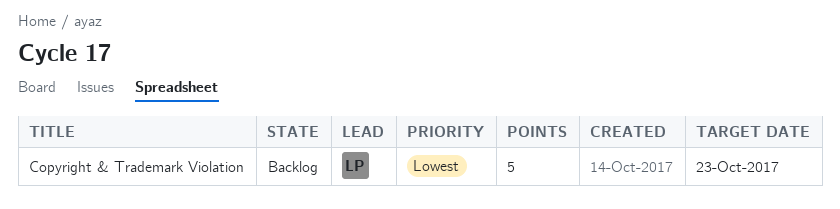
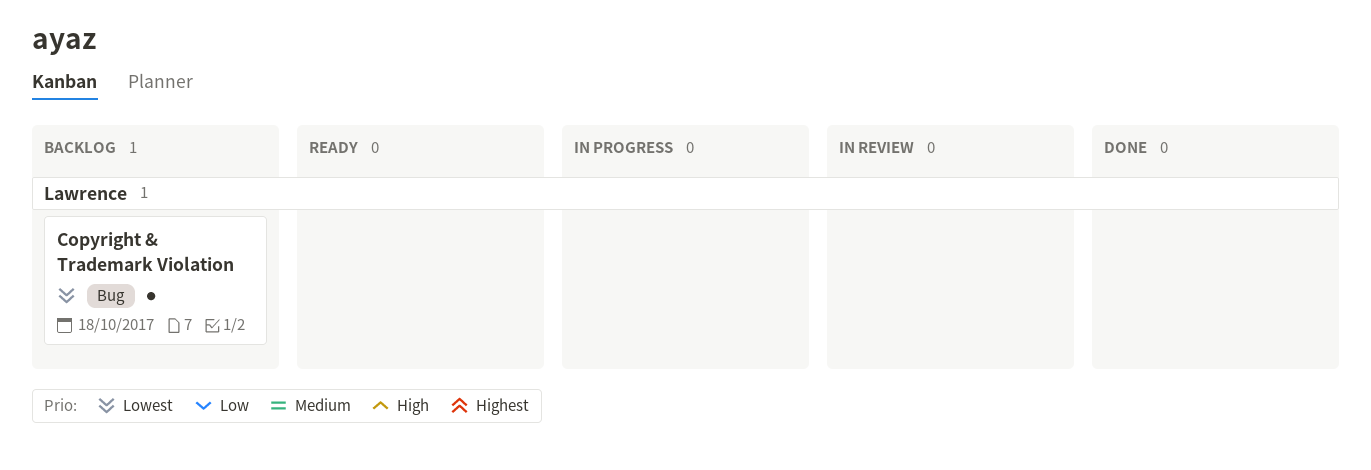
Copyright & Trademark Violation, estimate: 5 -> 1
Copyright & Trademark Violation, due: Oct 23 -> Oct 18

